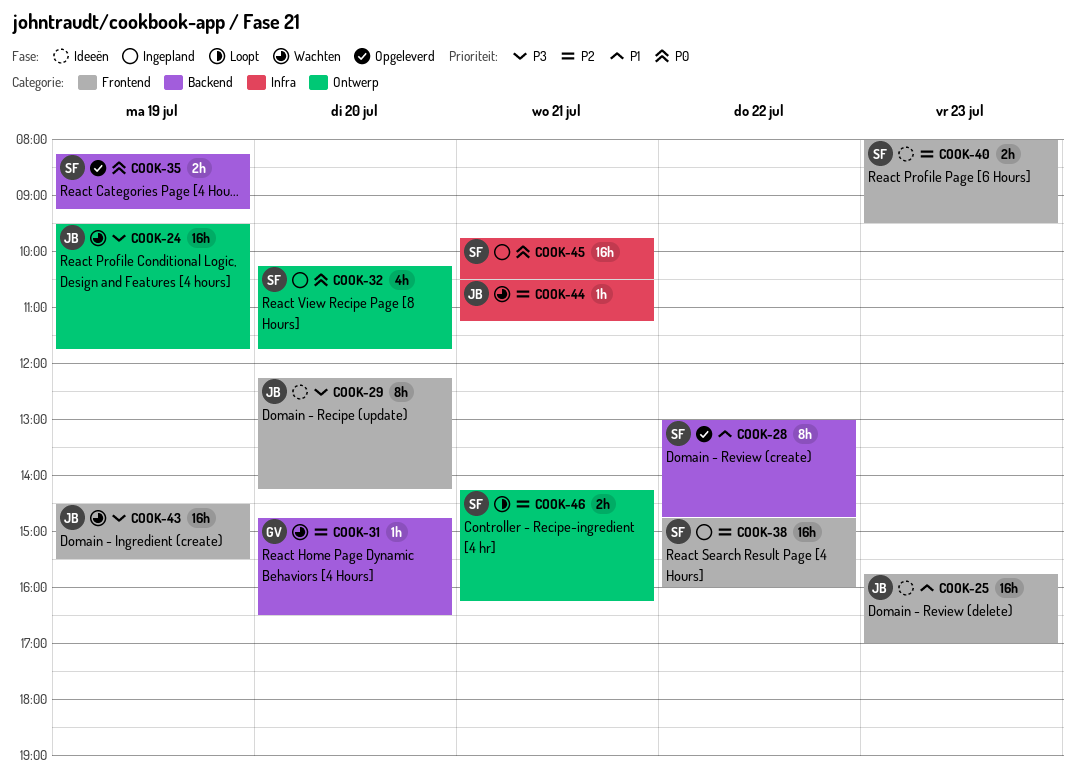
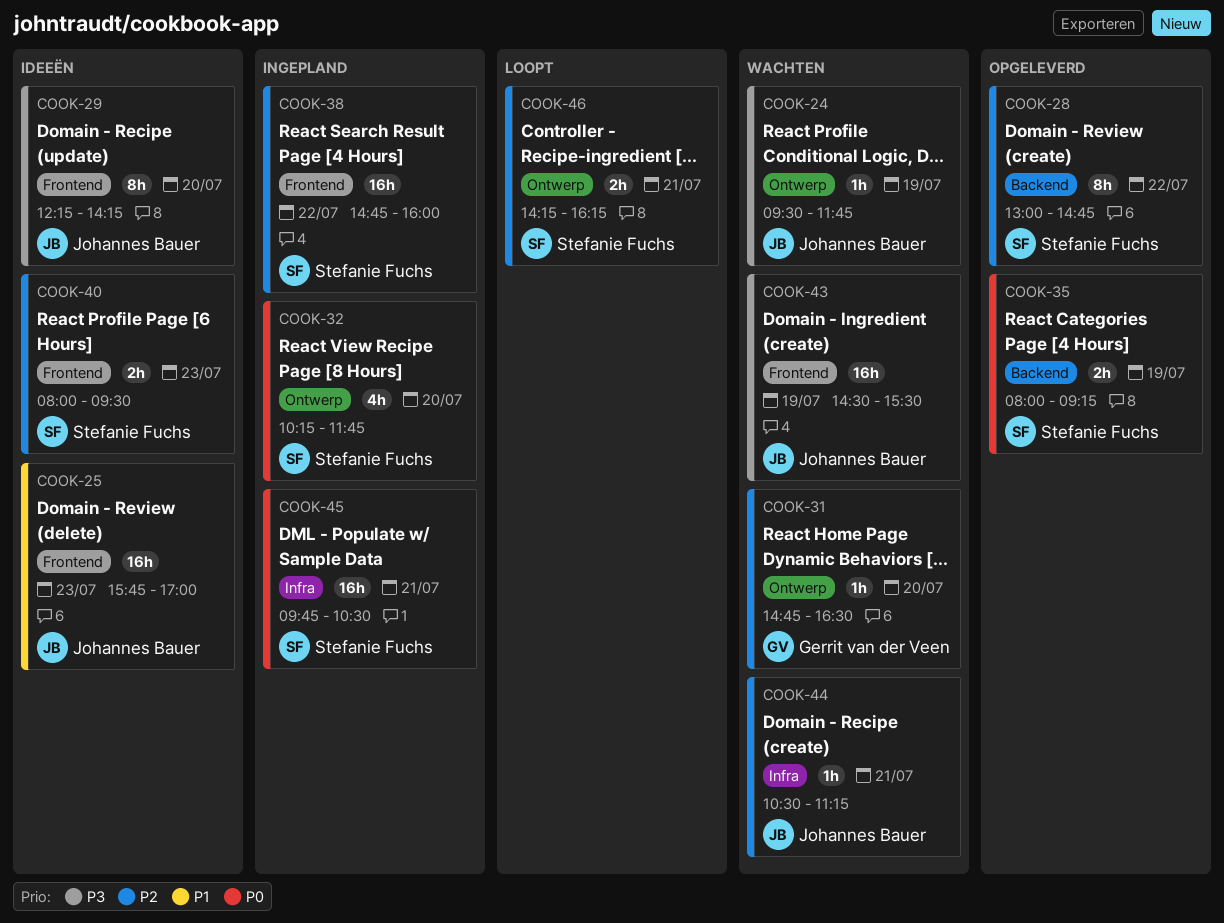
COOK-24, estimate: 16h -> 1h
COOK-28, priority: P1 -> P2
COOK-31, label: Backend -> Ontwerp
COOK-35, begins: 08:15 -> 08:00

